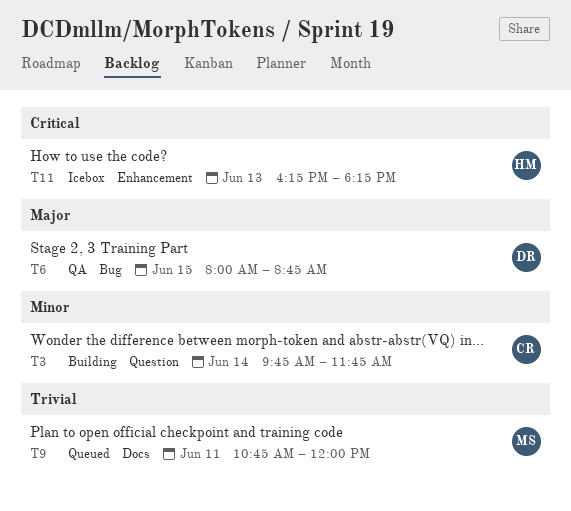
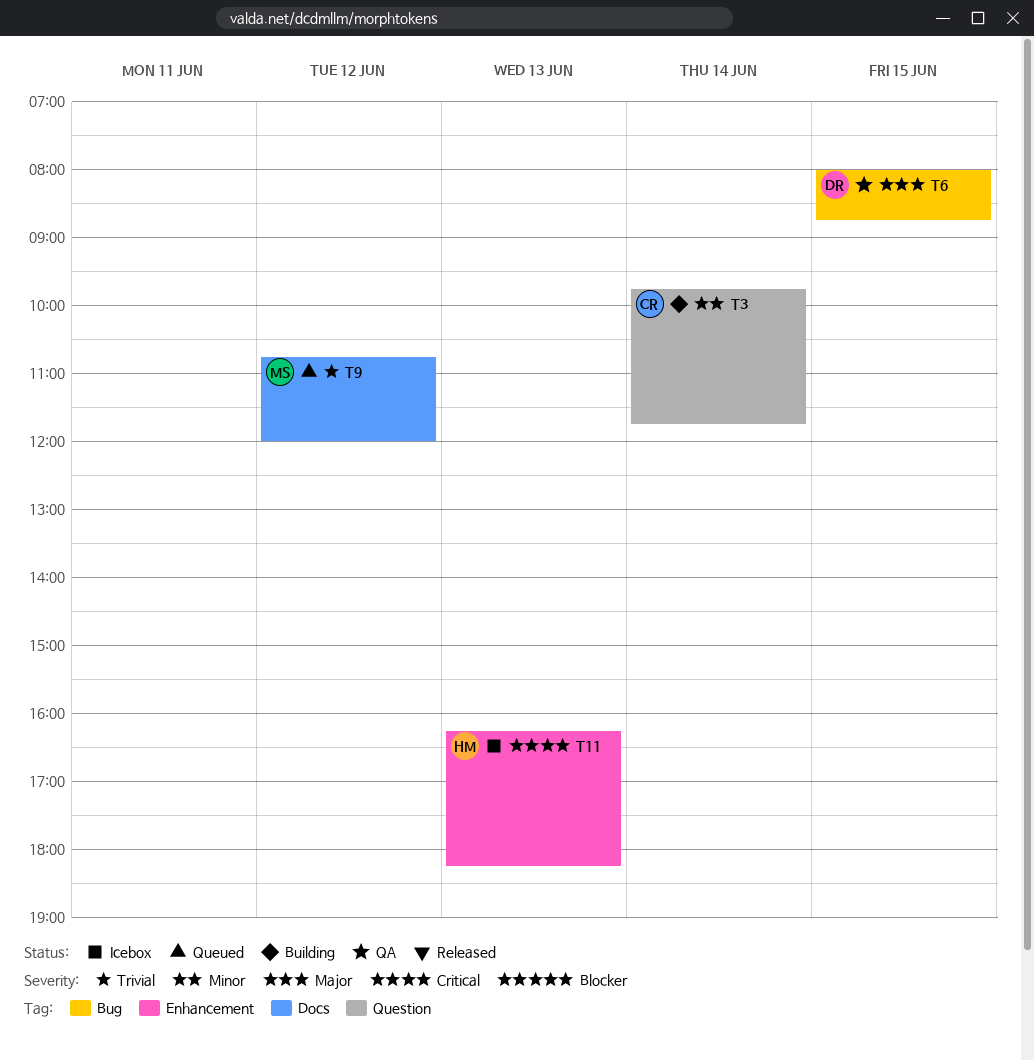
T9, day: Jun 11 -> Jun 12

